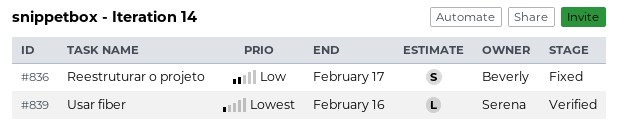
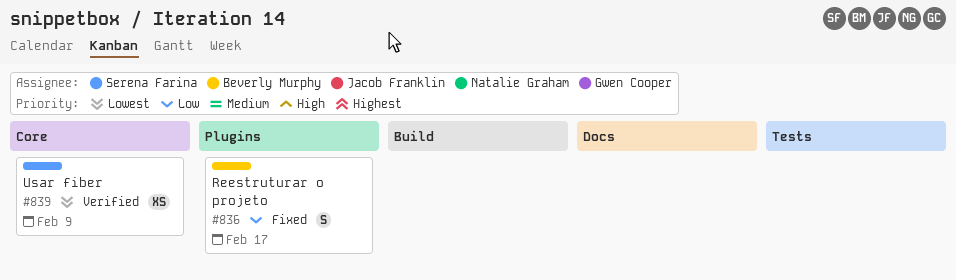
#839, estimate: L -> XS
#839, due: Feb 16 -> Feb 9

